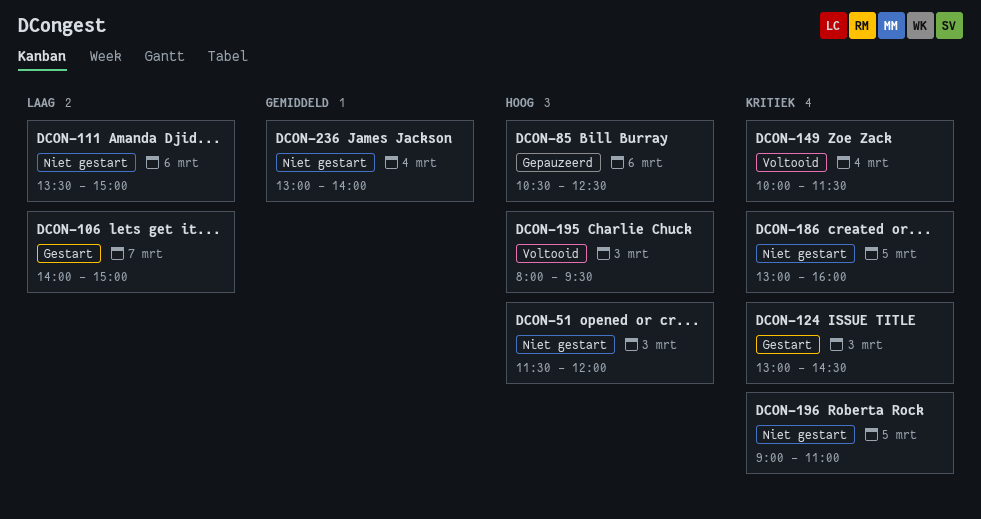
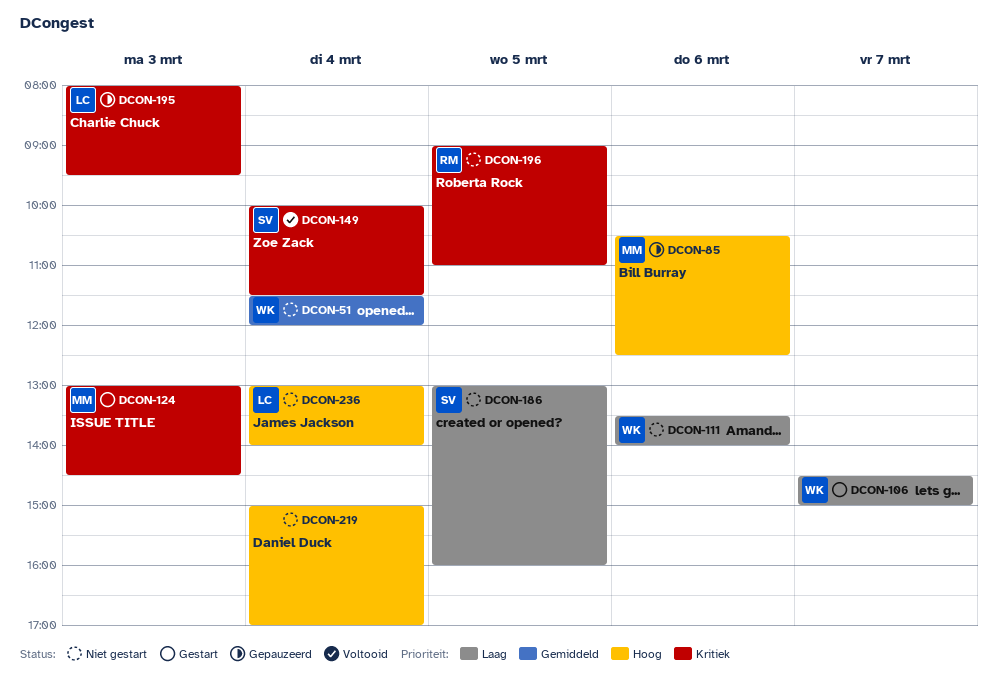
DCON-51, priority: Hoog -> Gemiddeld
DCON-51, day: Mar 3 -> Mar 4
DCON-106, begins: 14:00 -> 14:30
DCON-111, ends: 15:00 -> 14:00
DCON-186, priority: Kritiek -> Laag
DCON-195, status: Voltooid -> Gepauzeerd
DCON-195, priority: Hoog -> Kritiek
DCON-219: none -> present
DCON-236, priority: Gemiddeld -> Hoog

